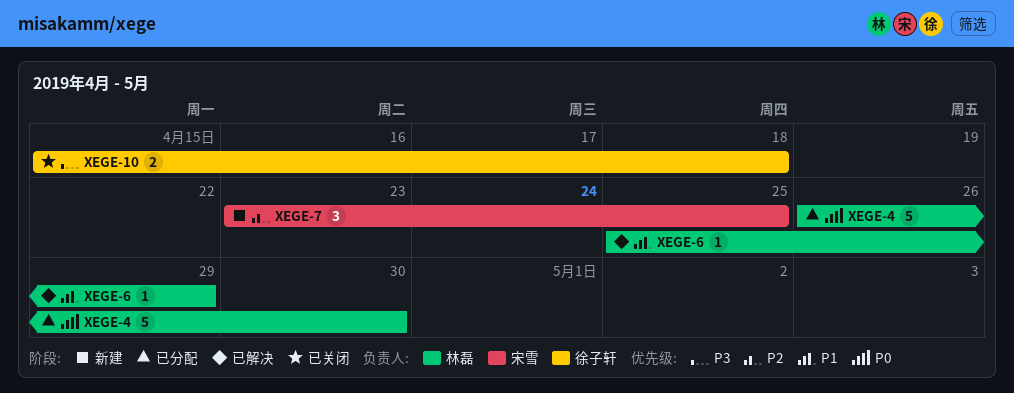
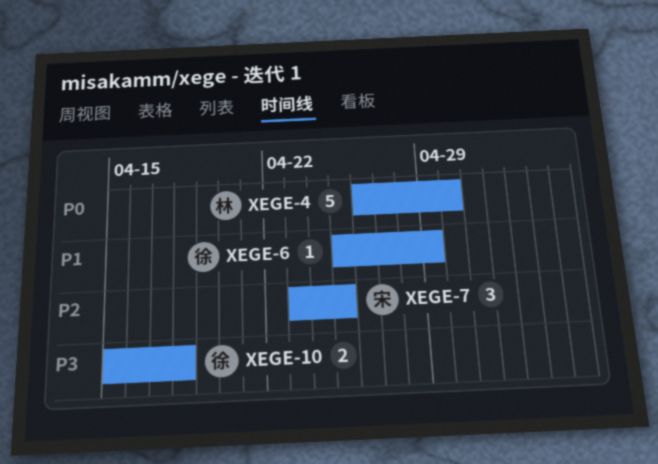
XEGE-6, owner: 林磊 -> 徐子轩

